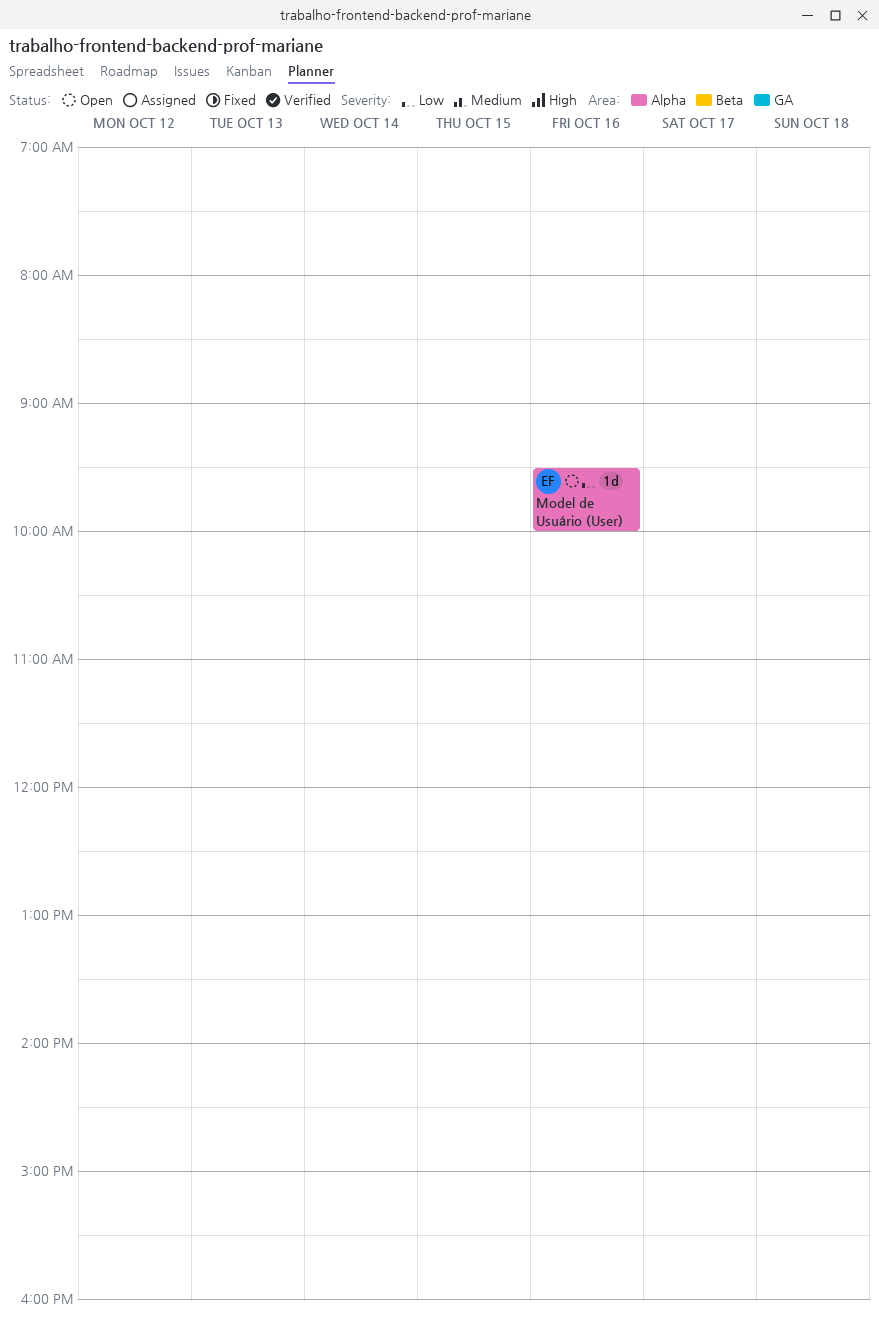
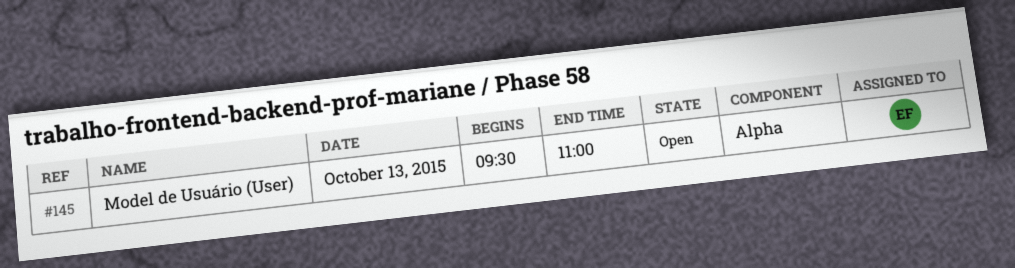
Model de Usuário (User), day: Oct 16 -> Oct 13
Model de Usuário (User), ends: 10:00 -> 11:00

